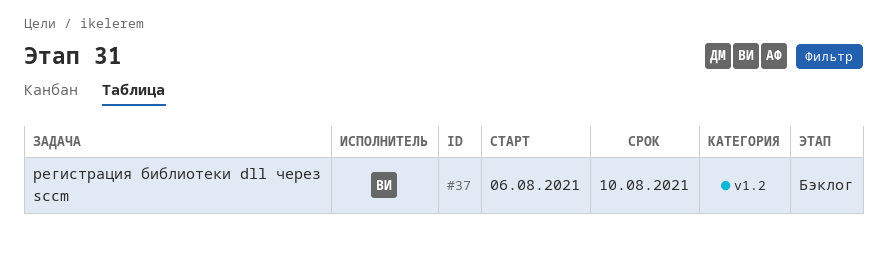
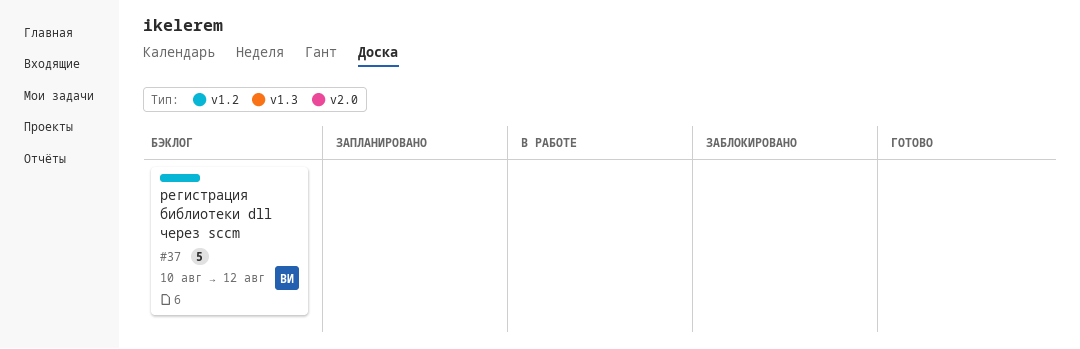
#37, start: Aug 6 -> Aug 10
#37, due: Aug 10 -> Aug 12

